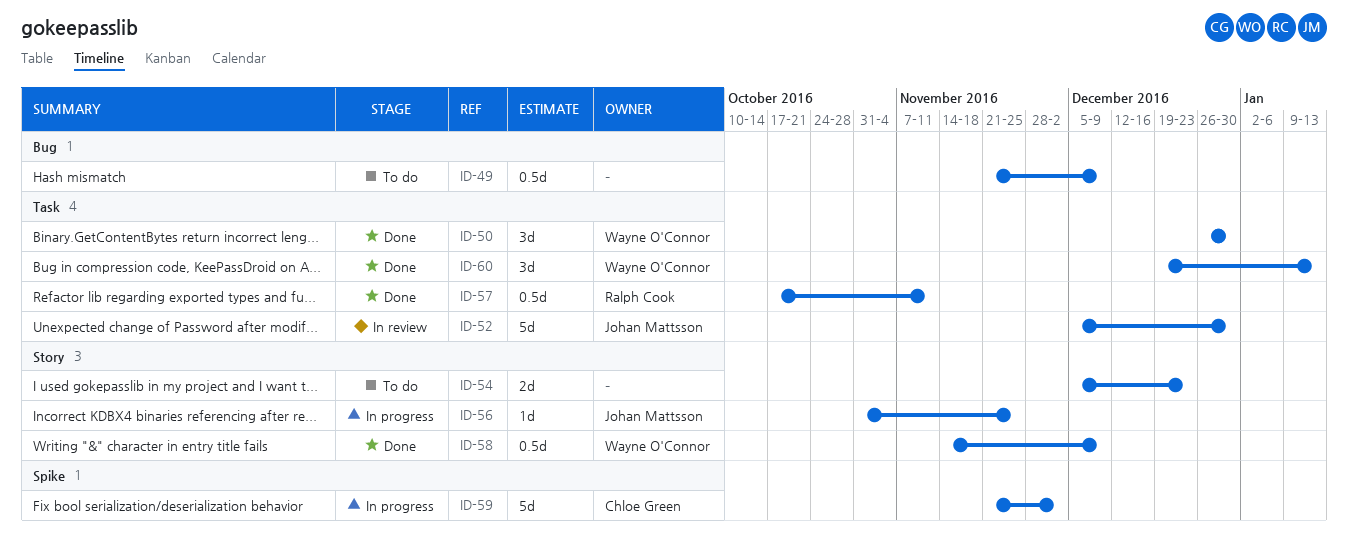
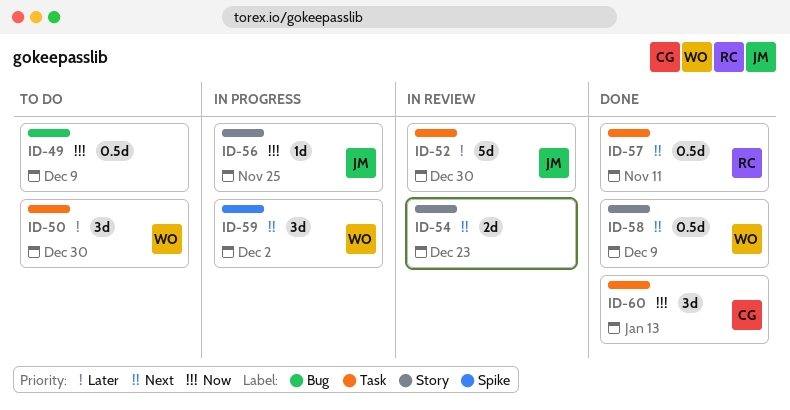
ID-50, status: Done -> To do
ID-54, status: To do -> In review
ID-59, owner: Chloe Green -> Wayne O'Connor
ID-59, estimate: 5d -> 3d
ID-60, owner: Wayne O'Connor -> Chloe Green

